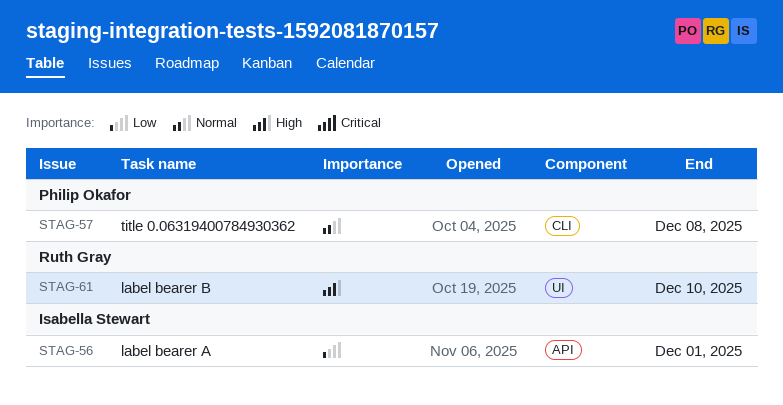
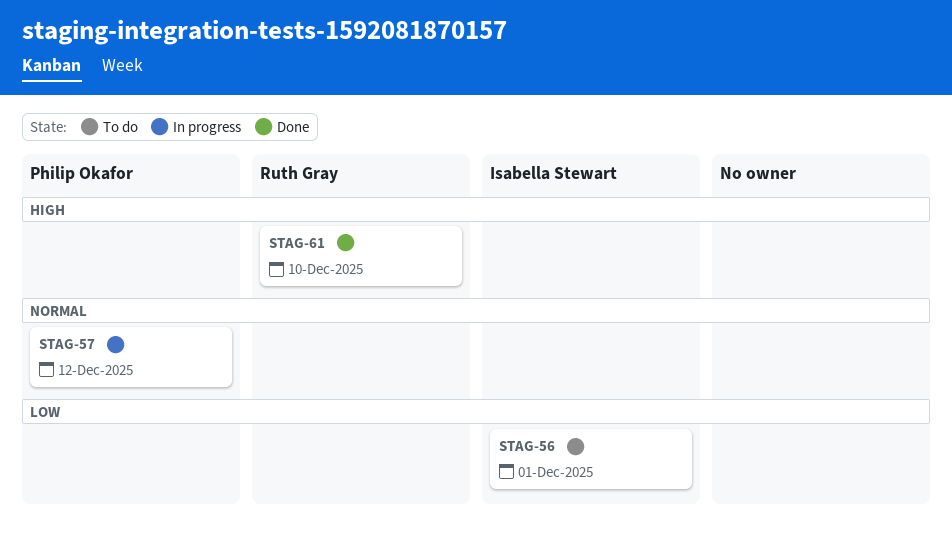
STAG-57, due: Dec 8 -> Dec 12

